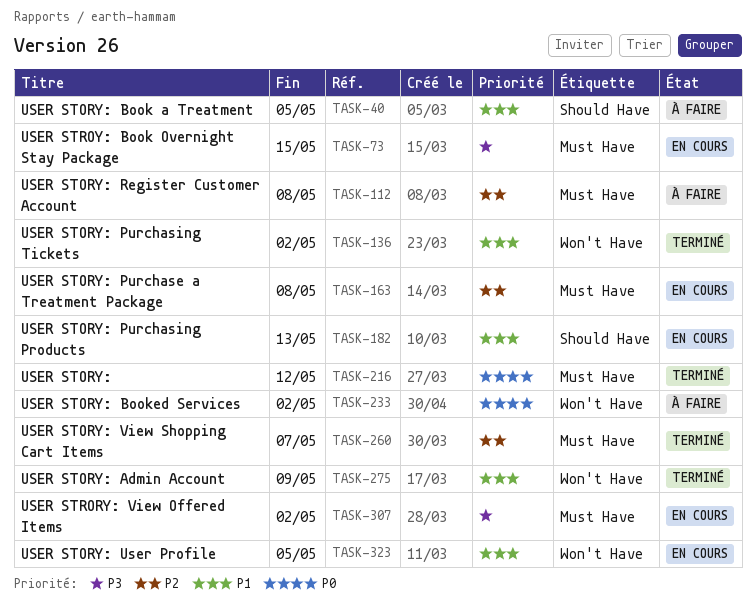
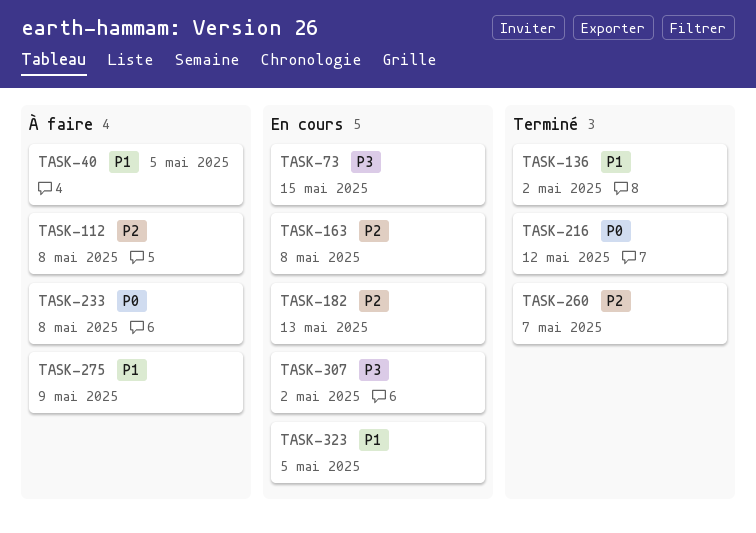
TASK-182, priority: P1 -> P2
TASK-233, due: May 2 -> May 8
TASK-275, status: Terminé -> À faire

